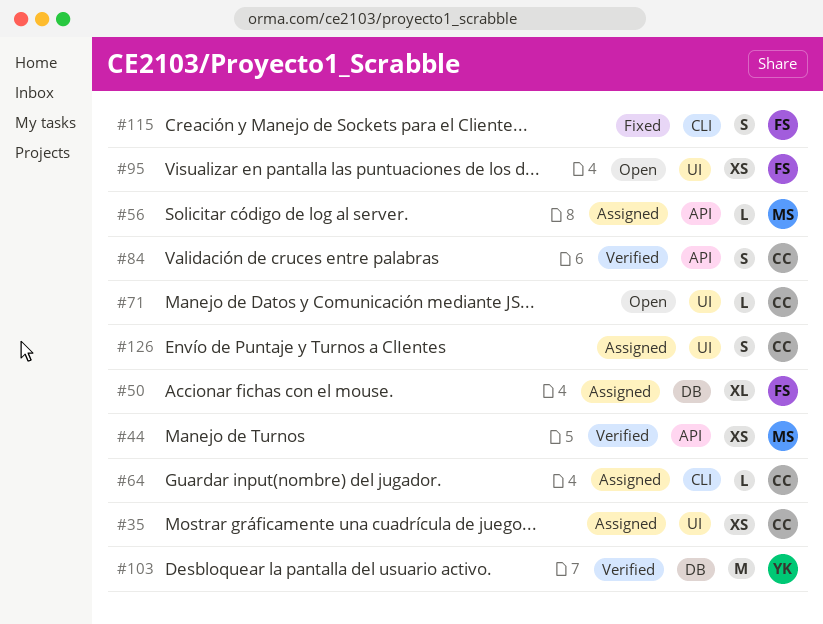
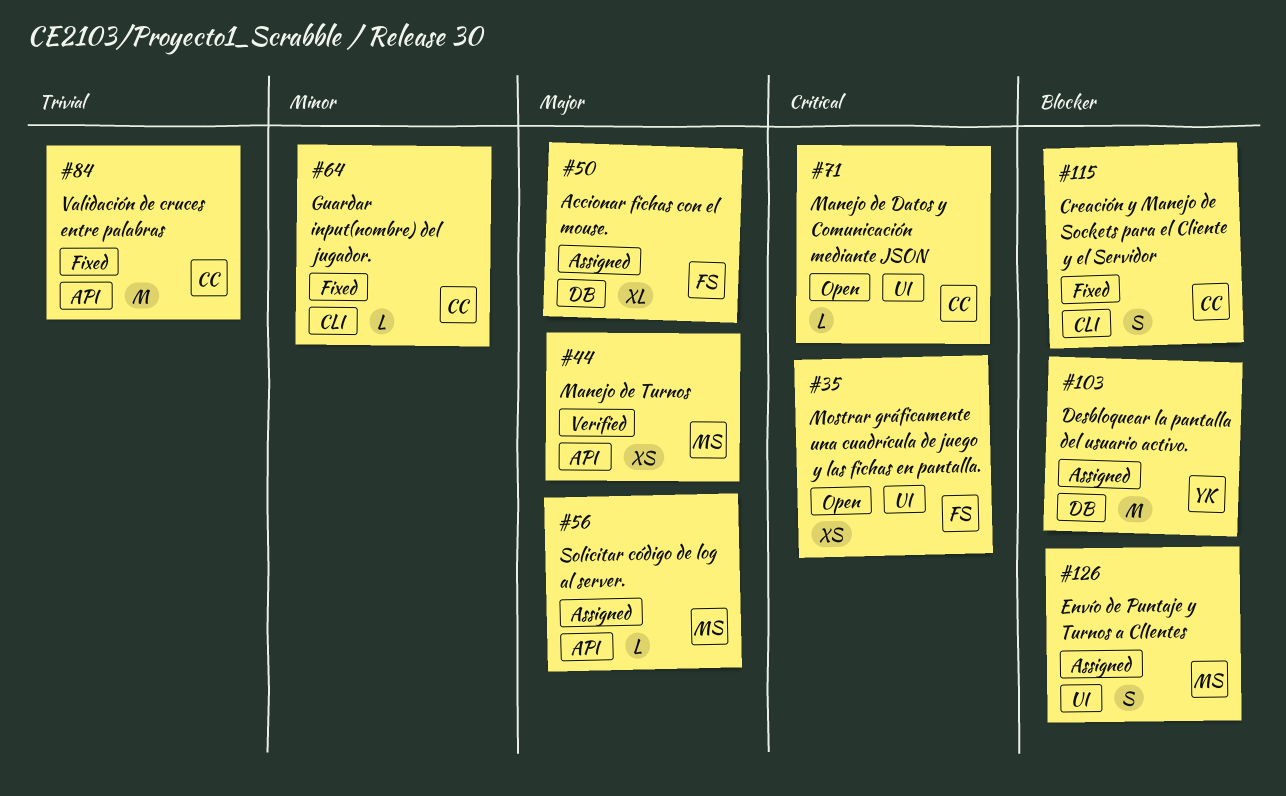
#35, status: Assigned -> Open
#35, owner: CC -> FS
#64, status: Assigned -> Fixed
#84, status: Verified -> Fixed
#84, estimate: S -> M
#95: present -> none
#103, status: Verified -> Assigned
#115, owner: FS -> CC
#126, owner: CC -> MS

